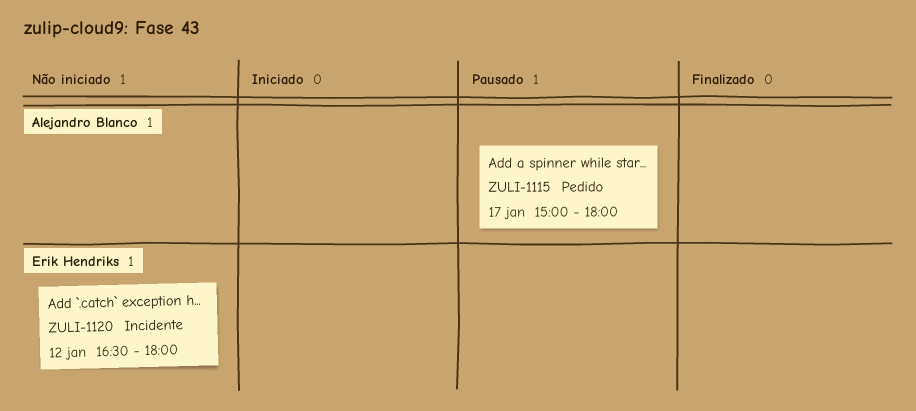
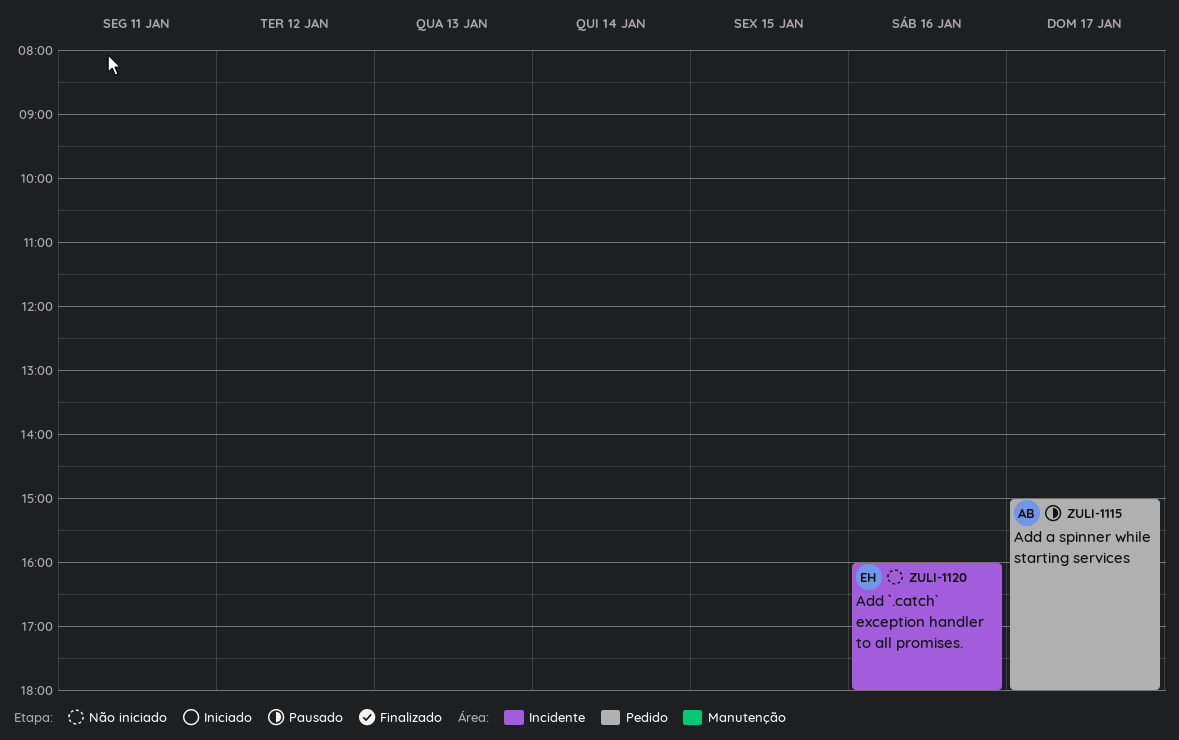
ZULI-1120, day: Jan 12 -> Jan 16
ZULI-1120, begins: 16:30 -> 16:00

